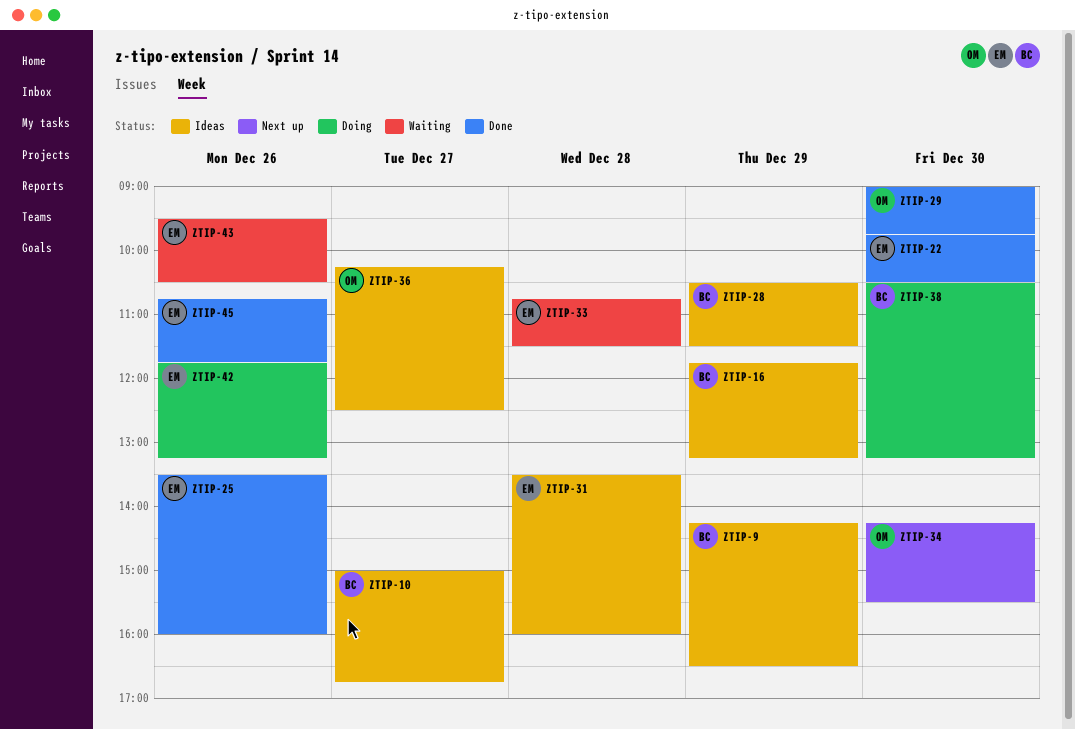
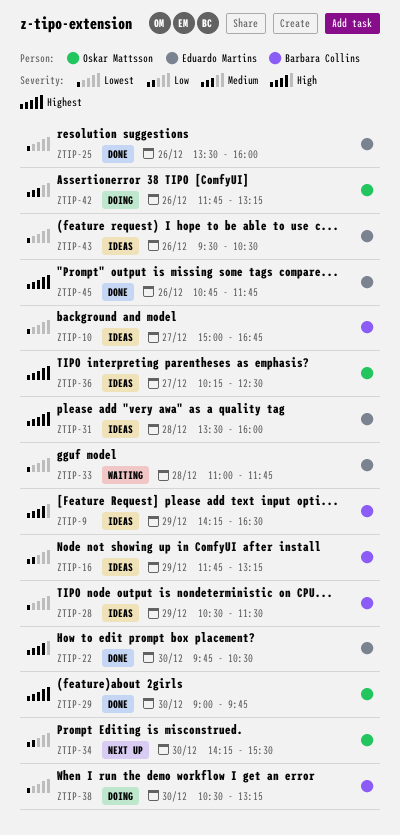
ZTIP-33, begins: 10:45 -> 11:00
ZTIP-33, ends: 11:30 -> 11:45
ZTIP-42, owner: Eduardo Martins -> Oskar Mattsson
ZTIP-43, status: Waiting -> Ideas

